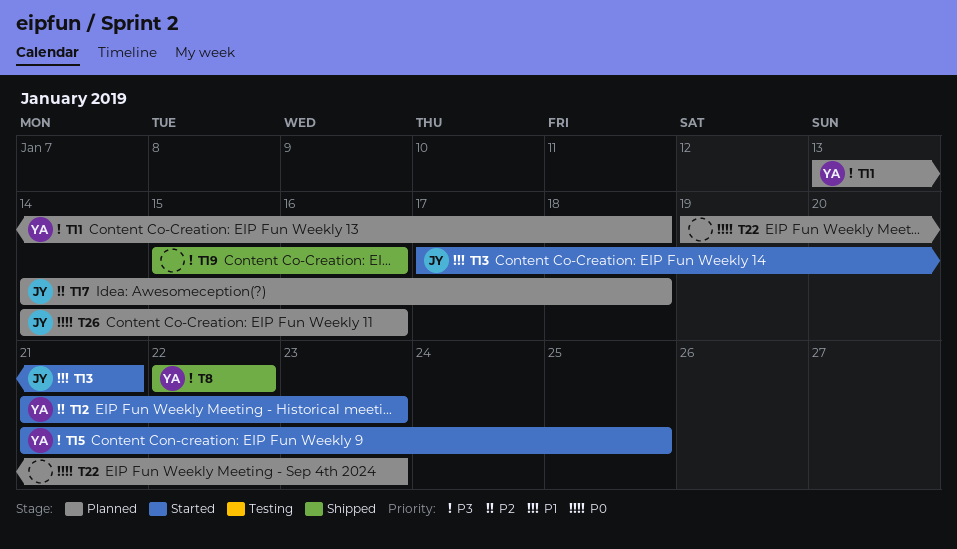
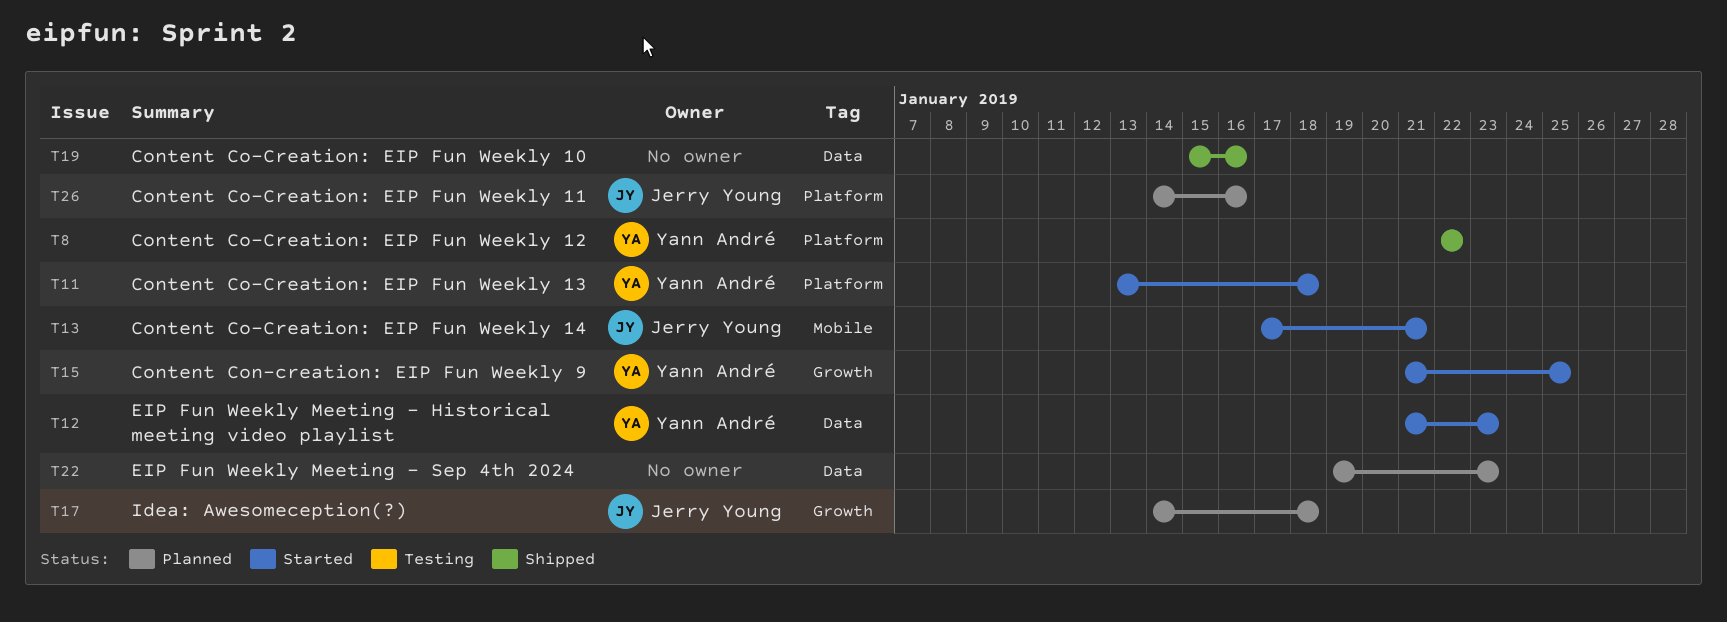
T11, status: Planned -> Started

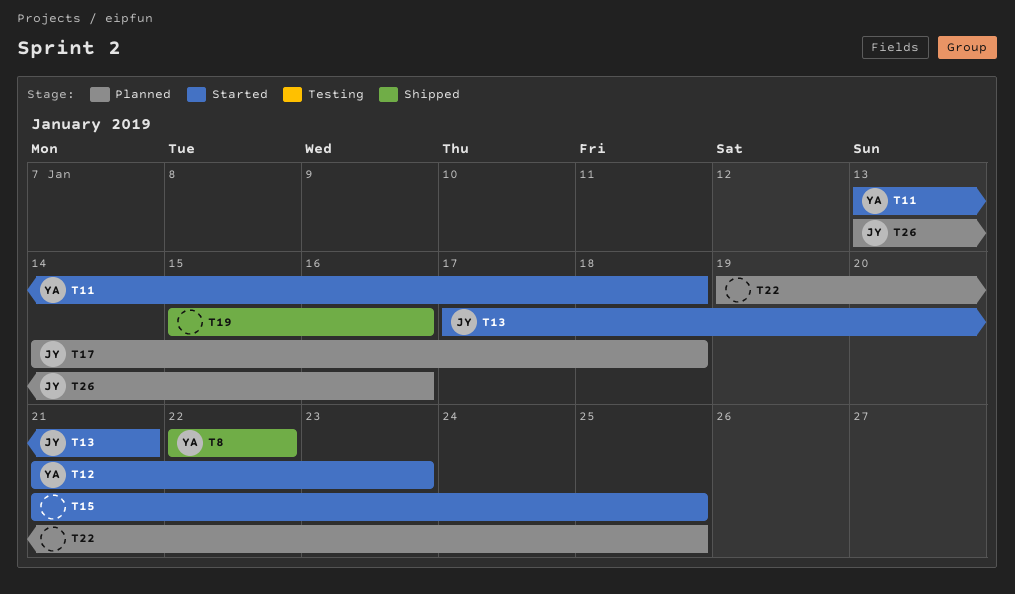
T15, owner: Yann André -> none
T22, due: Jan 23 -> Jan 25
T26, start: Jan 14 -> Jan 13

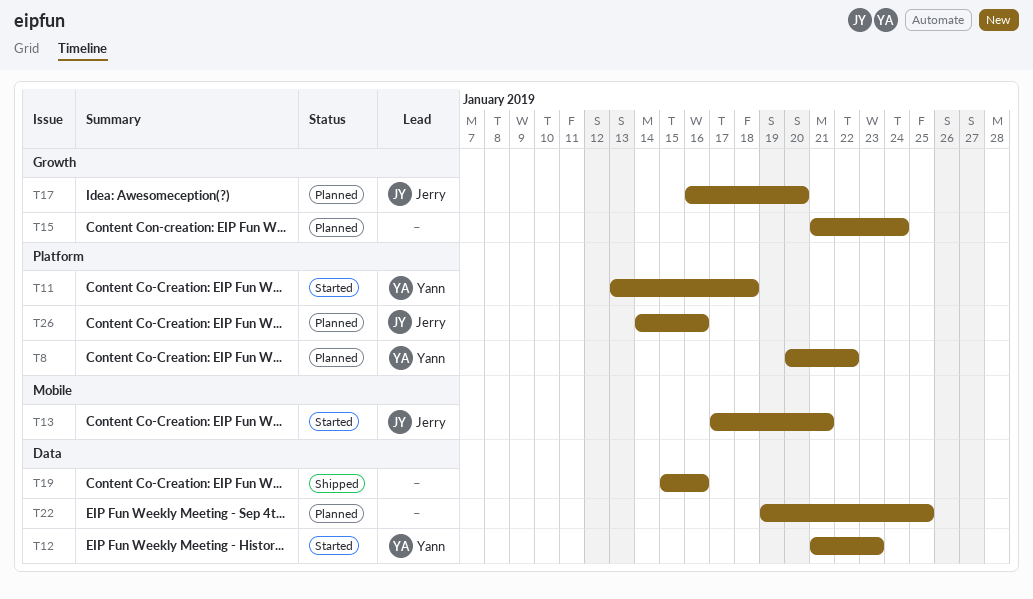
T8, status: Shipped -> Planned
T8, start: Jan 22 -> Jan 20
T15, status: Started -> Planned
T15, due: Jan 25 -> Jan 24
T17, start: Jan 14 -> Jan 16
T17, due: Jan 18 -> Jan 20
T26, start: Jan 13 -> Jan 14

